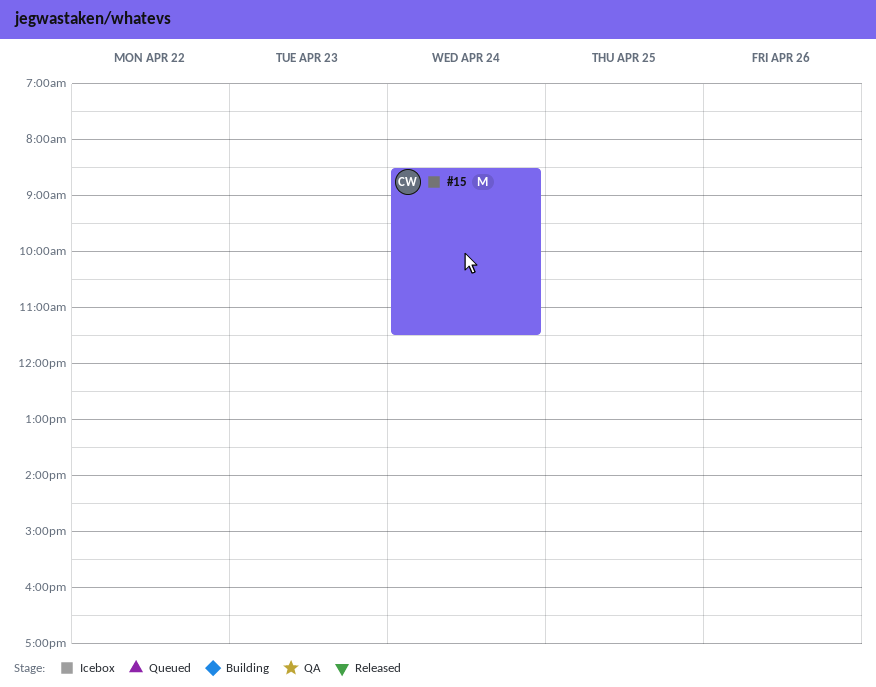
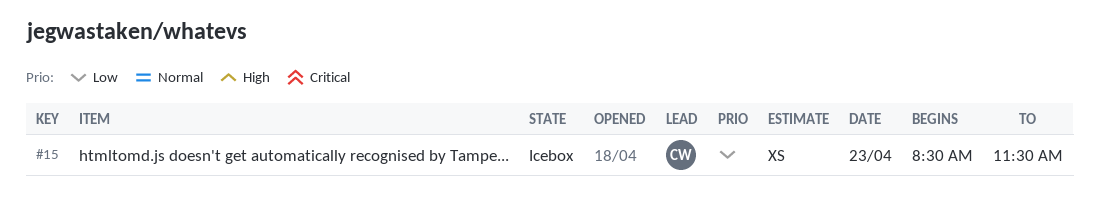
#15, estimate: M -> XS
#15, day: Apr 24 -> Apr 23

